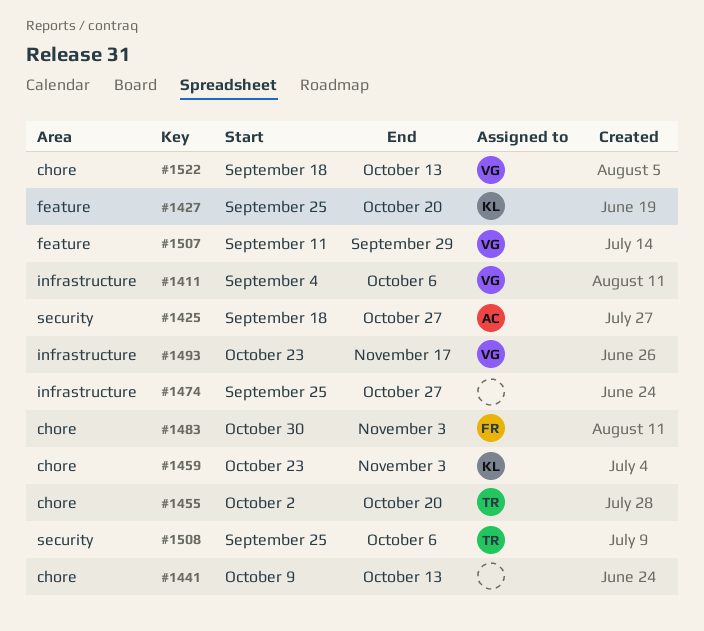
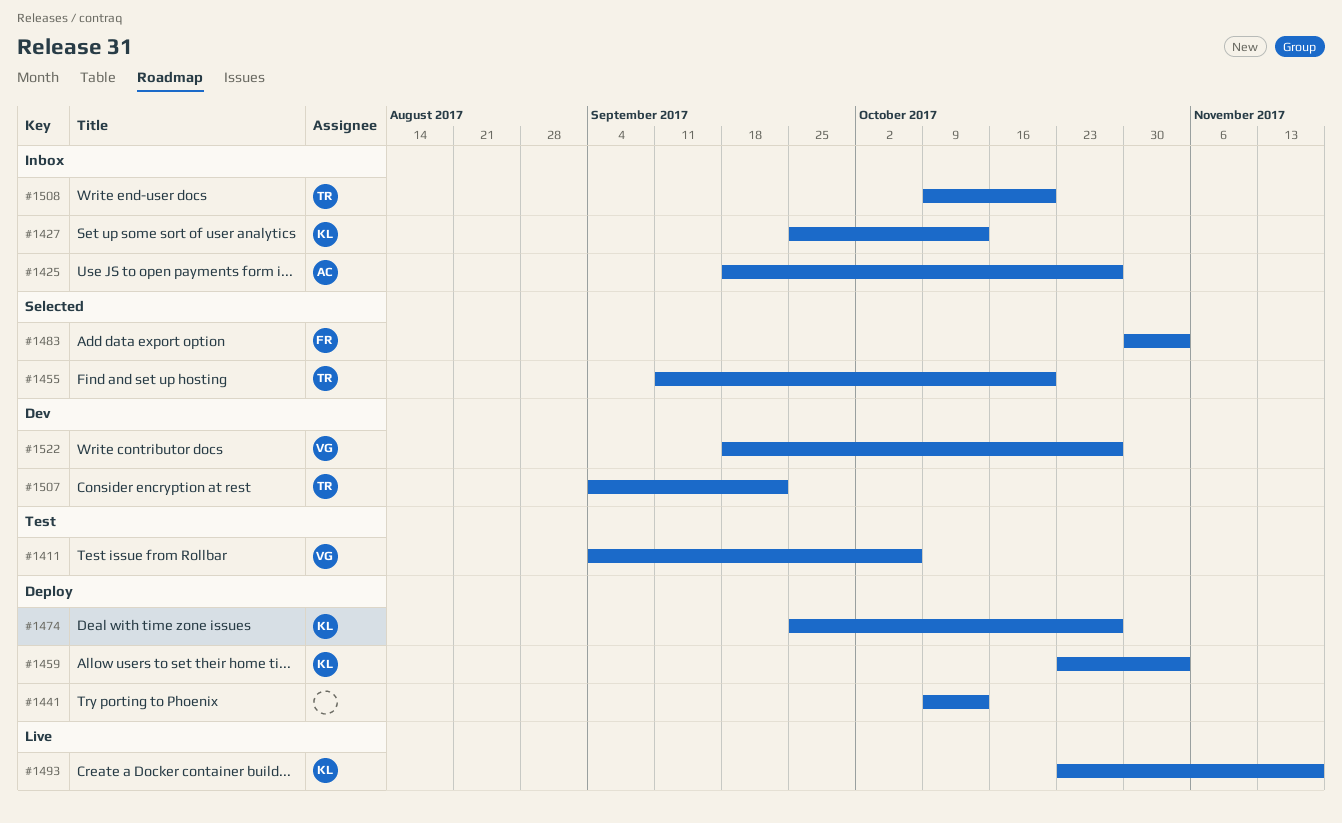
#1427, due: Oct 20 -> Oct 13
#1455, start: Oct 2 -> Sep 11
#1474, owner: none -> KL
#1493, owner: VG -> KL
#1507, owner: VG -> TR
#1507, start: Sep 11 -> Sep 4
#1507, due: Sep 29 -> Sep 22
#1508, start: Sep 25 -> Oct 9
#1508, due: Oct 6 -> Oct 20
#1522, due: Oct 13 -> Oct 27

